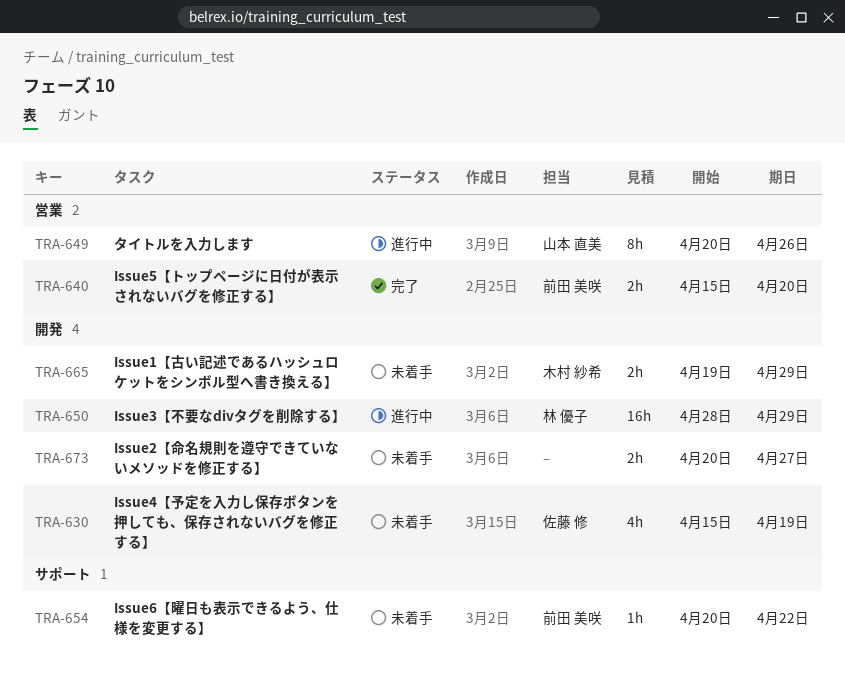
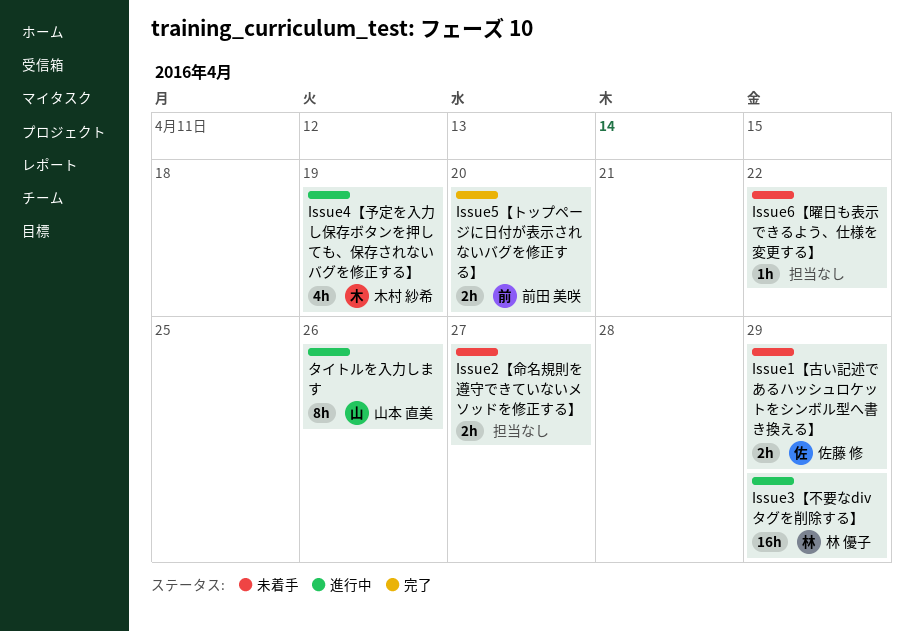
Issue1【古い記述であるハッシュロケットをシンボル型へ書き換える】, owner: 木村 紗希 -> 佐藤 修
Issue4【予定を入力し保存ボタンを押しても、保存されないバグを修正する】, status: 未着手 -> 進行中
Issue4【予定を入力し保存ボタンを押しても、保存されないバグを修正する】, owner: 佐藤 修 -> 木村 紗希
Issue6【曜日も表示できるよう、仕様を変更する】, owner: 前田 美咲 -> none

